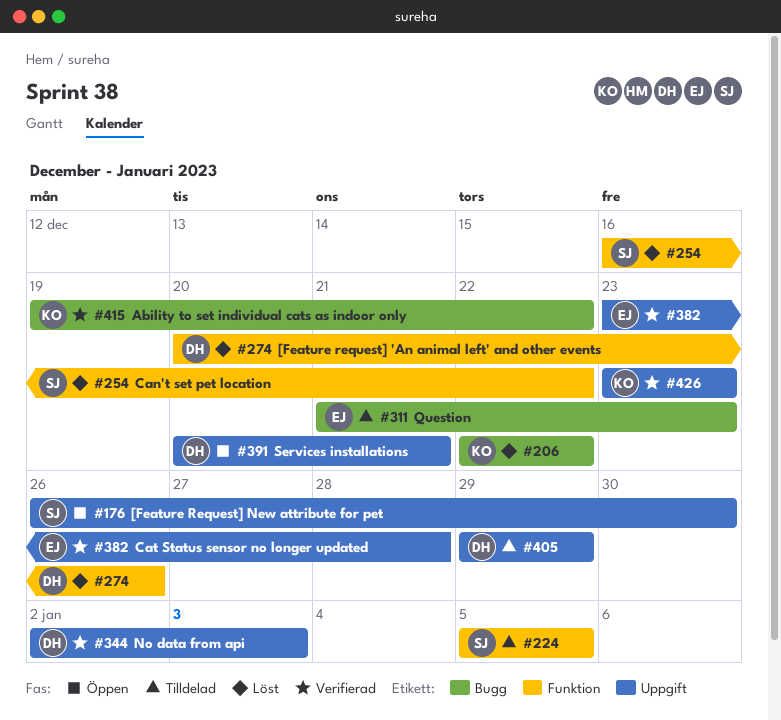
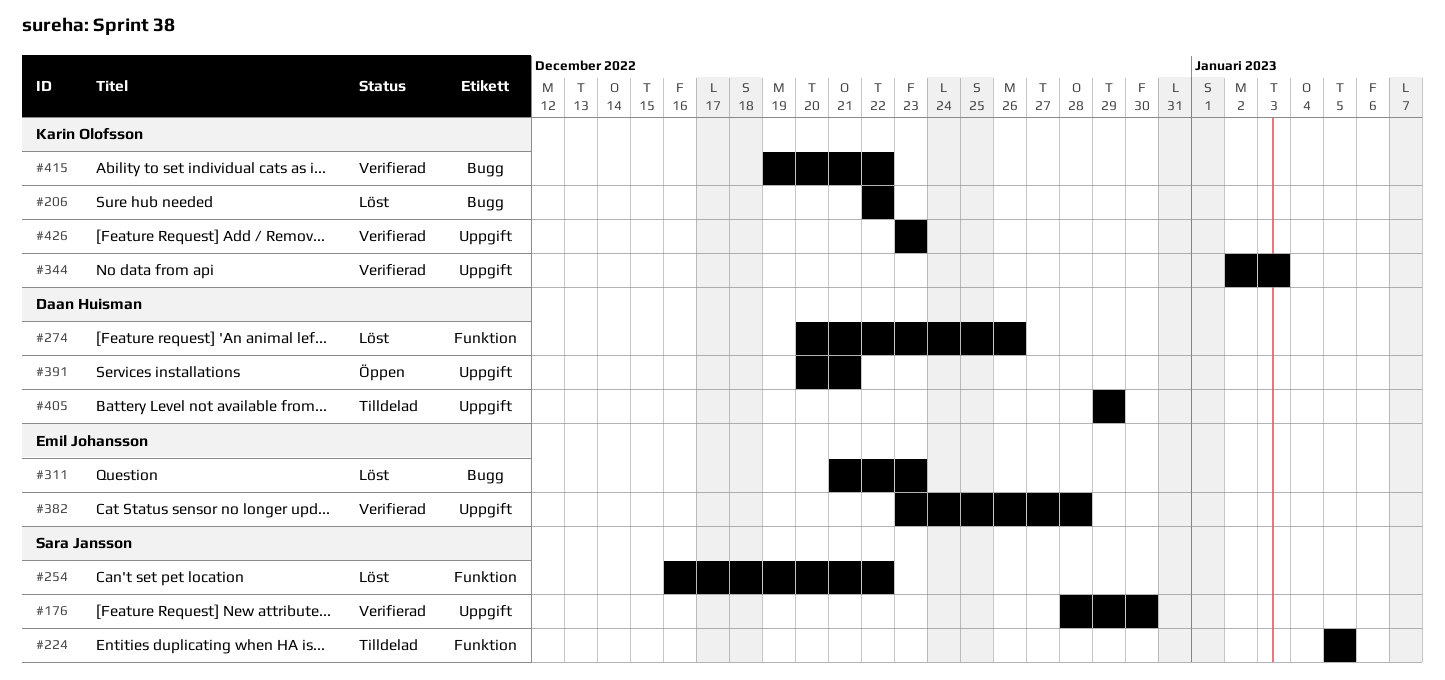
#176, status: Öppen -> Verifierad
#176, start: Dec 26 -> Dec 28
#311, status: Tilldelad -> Löst
#344, owner: Daan Huisman -> Karin Olofsson

